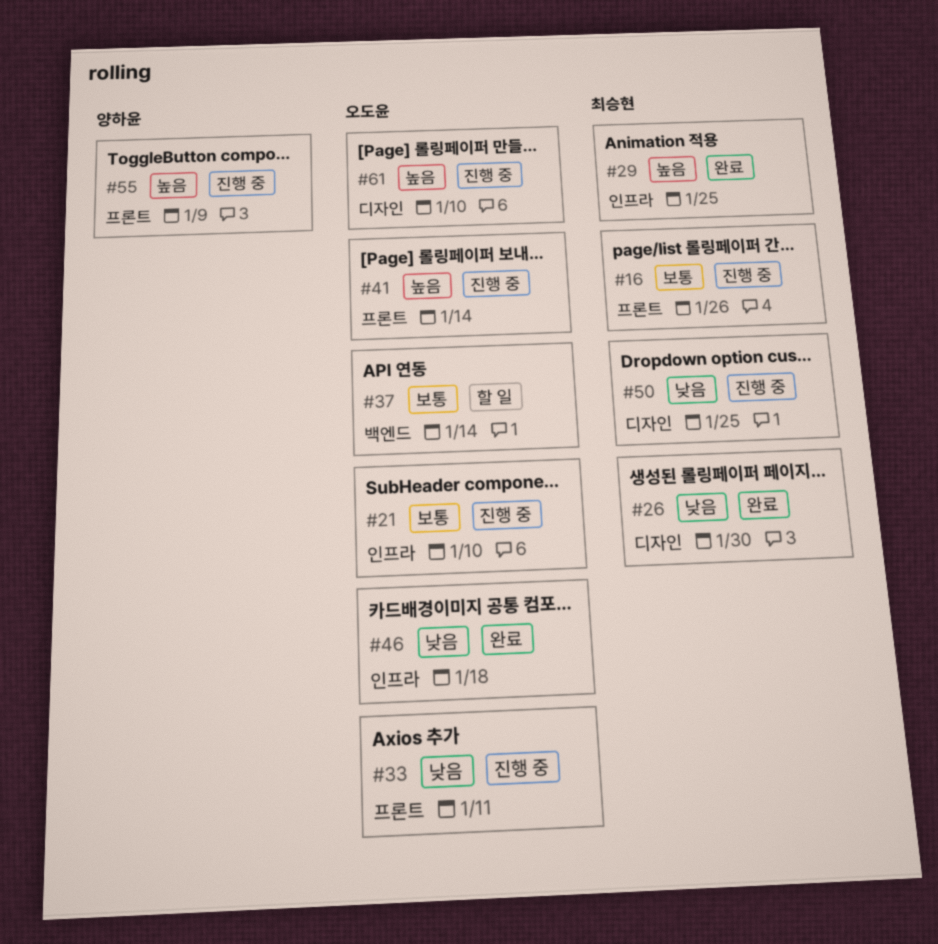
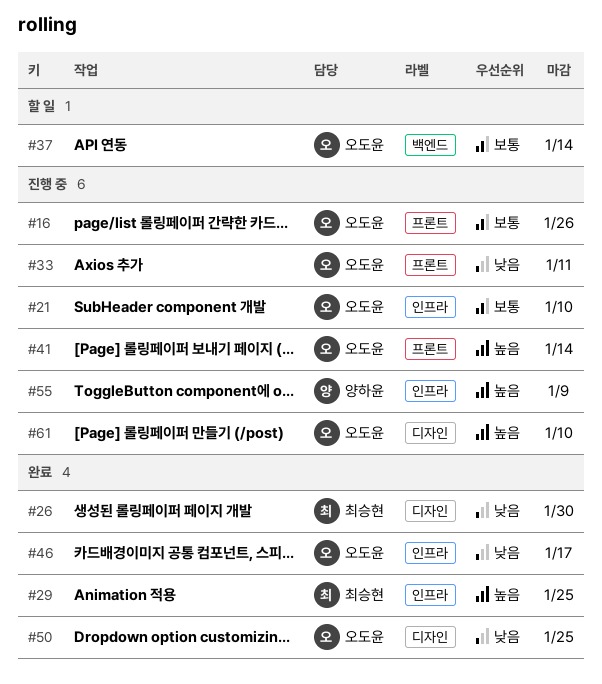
#16, owner: 최승현 -> 오도윤
#46, due: Jan 18 -> Jan 17
#50, status: 진행 중 -> 완료
#50, owner: 최승현 -> 오도윤
#55, label: 프론트 -> 인프라

